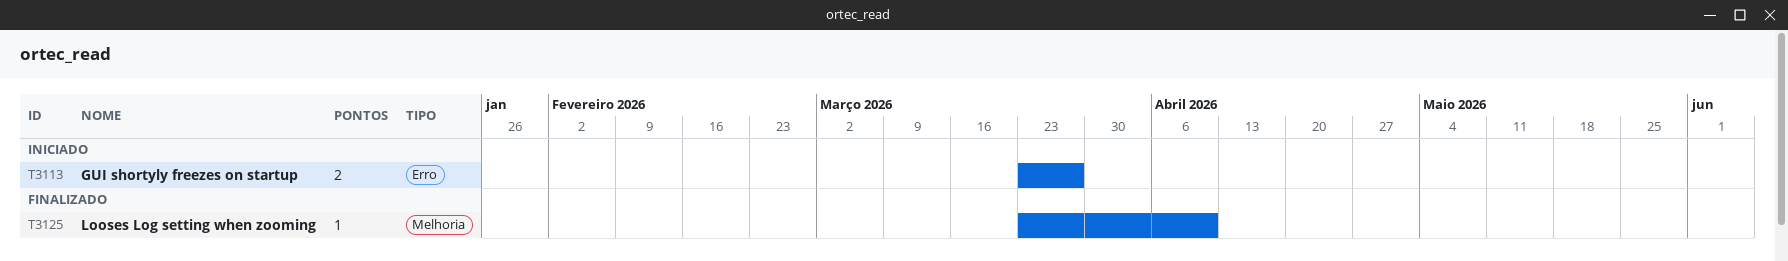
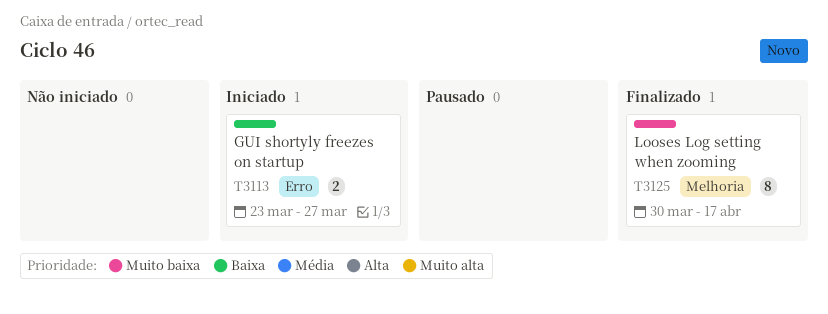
T3125, estimate: 1 -> 8
T3125, start: Mar 23 -> Mar 30
T3125, due: Apr 10 -> Apr 17

